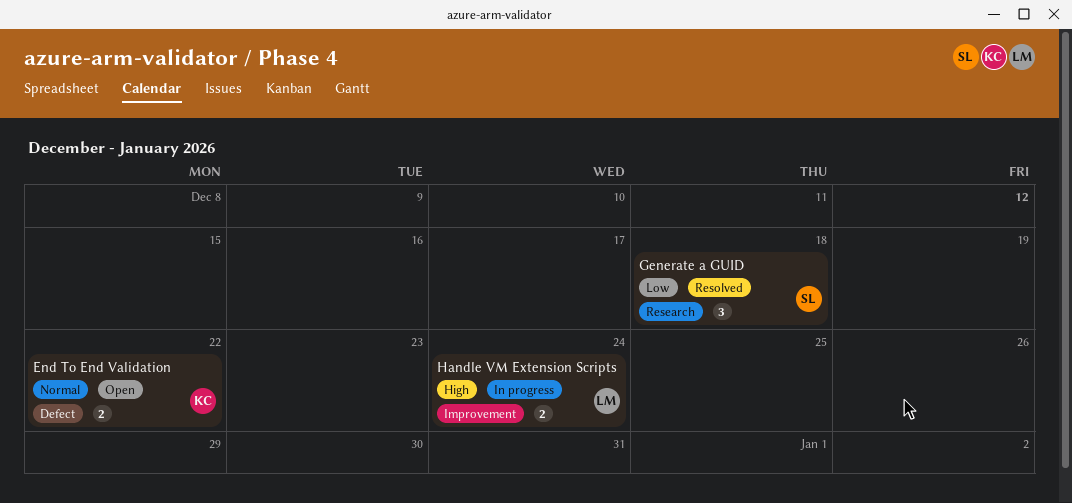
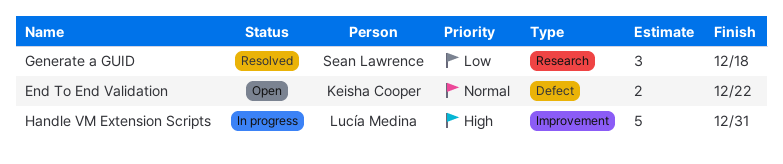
Handle VM Extension Scripts, estimate: 2 -> 5
Handle VM Extension Scripts, due: Dec 24 -> Dec 31

